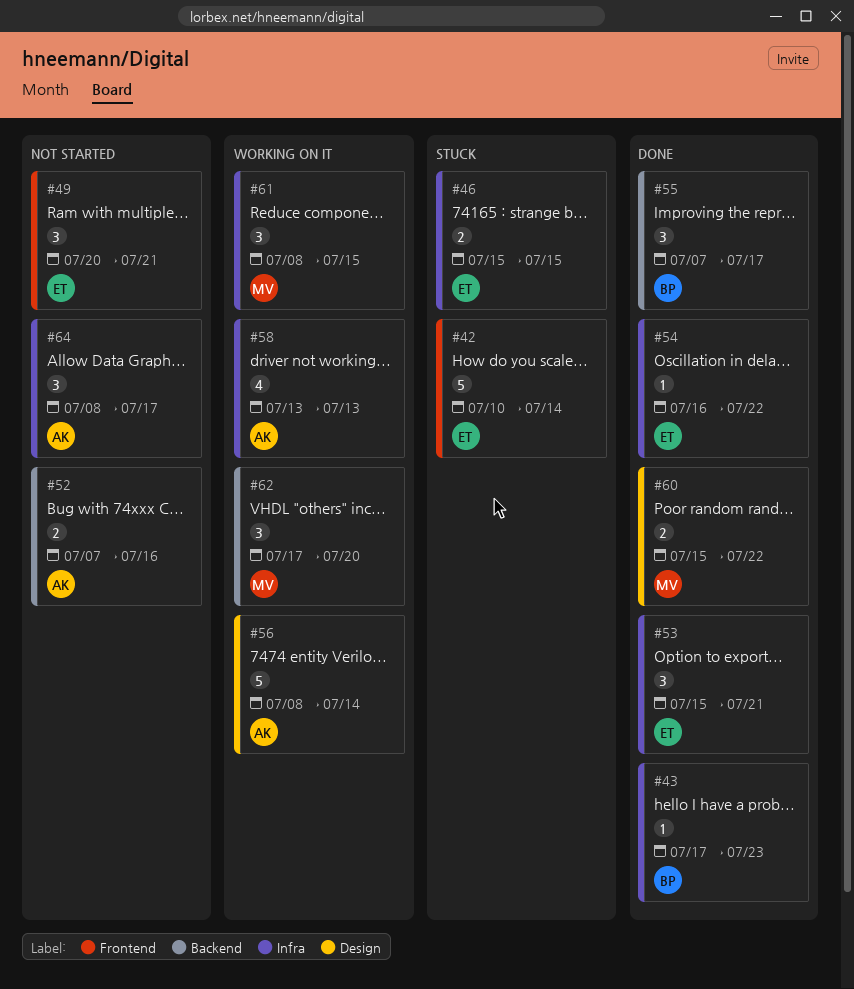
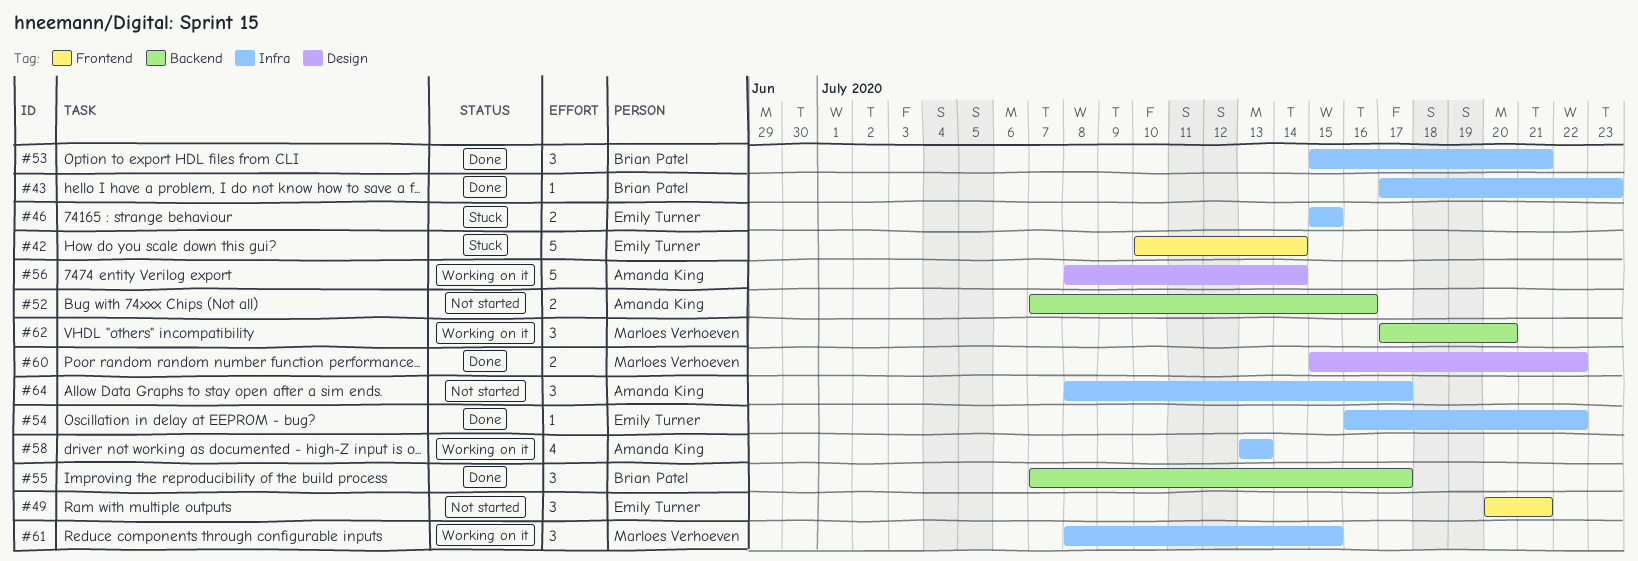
#53, owner: Emily Turner -> Brian Patel

